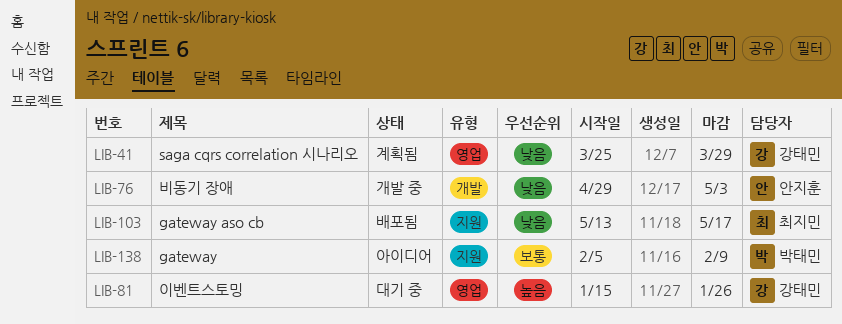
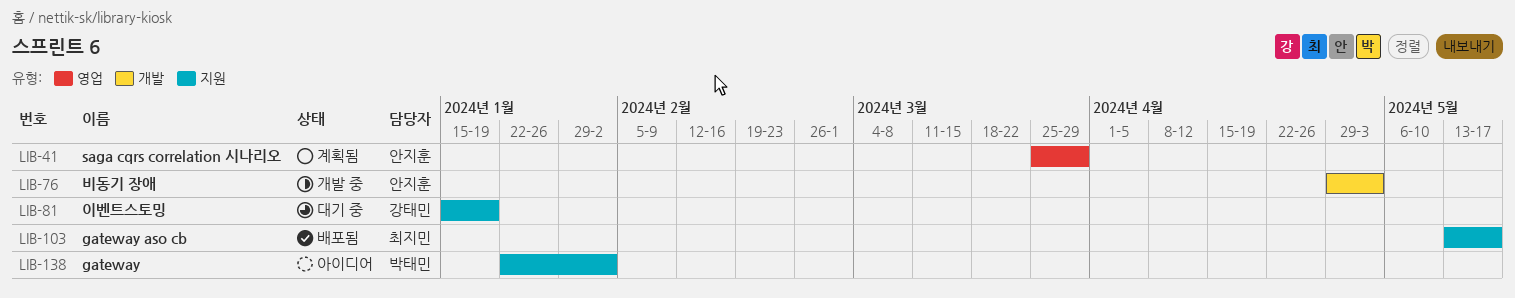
LIB-41, owner: 강태민 -> 안지훈
LIB-81, label: 영업 -> 지원
LIB-81, due: Jan 26 -> Jan 19
LIB-138, start: Feb 5 -> Jan 22
LIB-138, due: Feb 9 -> Feb 2

